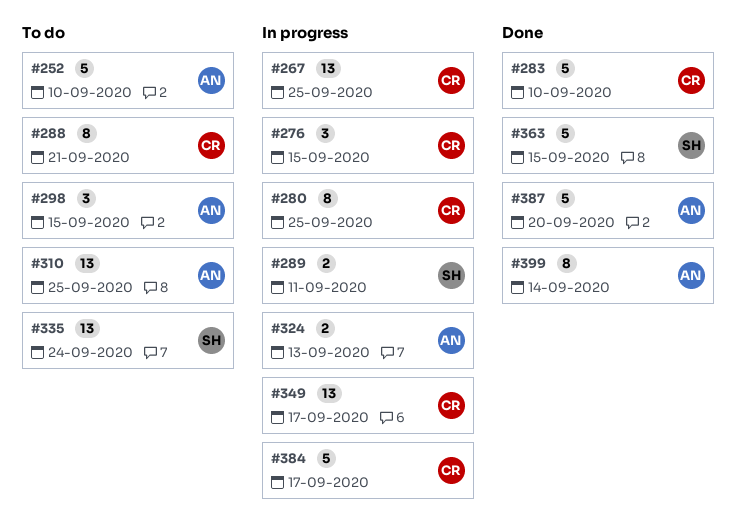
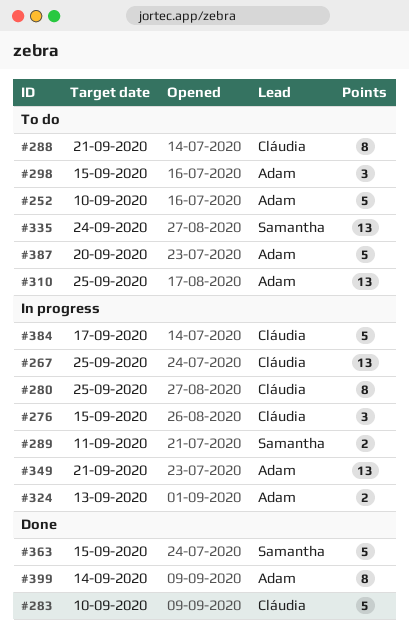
#349, owner: Cláudia -> Adam
#349, due: Sep 17 -> Sep 21
#387, status: Done -> To do

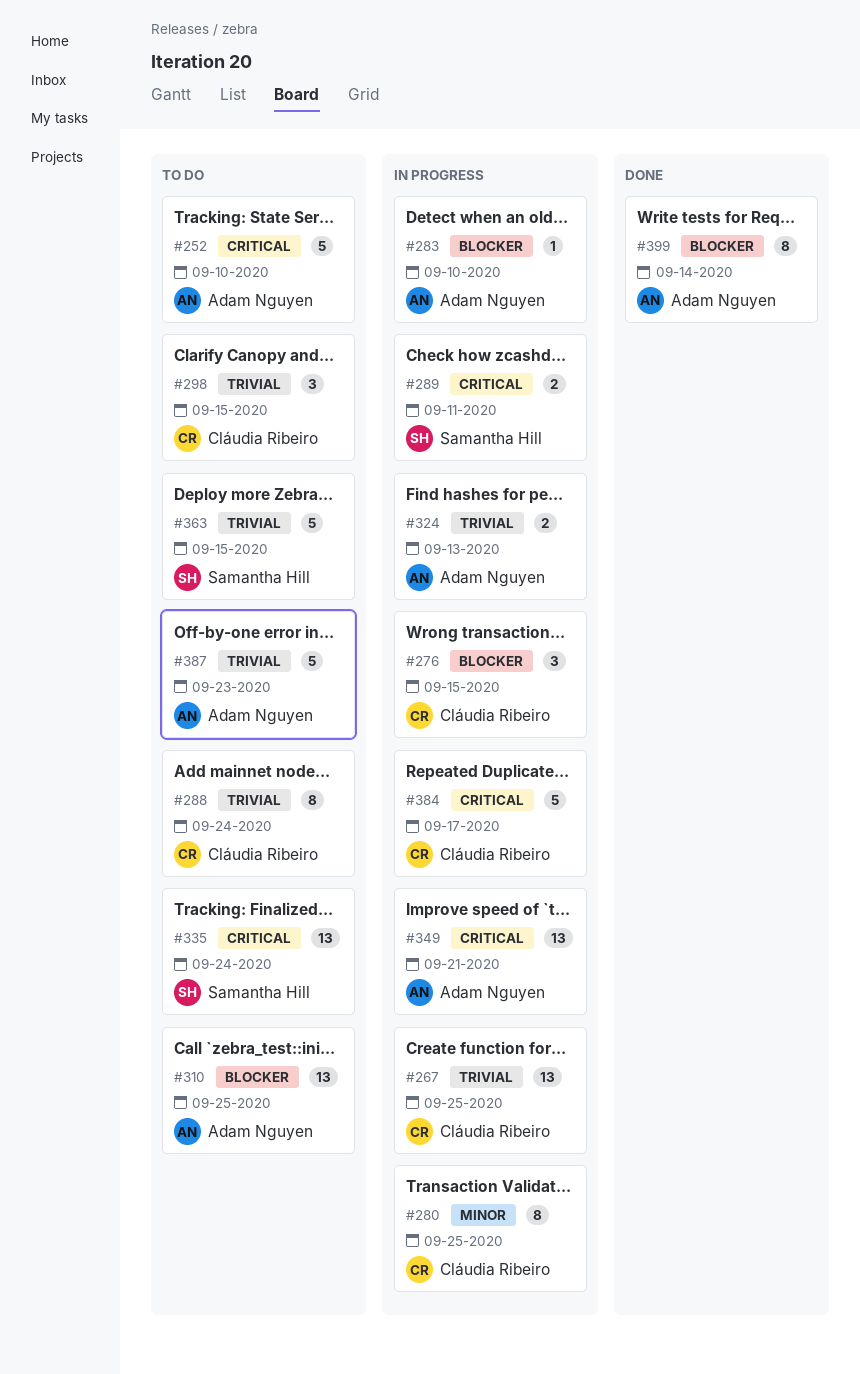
#283, status: Done -> In progress
#283, owner: Cláudia Ribeiro -> Adam Nguyen
#283, estimate: 5 -> 1
#288, due: Sep 21 -> Sep 24
#298, owner: Adam Nguyen -> Cláudia Ribeiro
#363, status: Done -> To do
#387, due: Sep 20 -> Sep 23

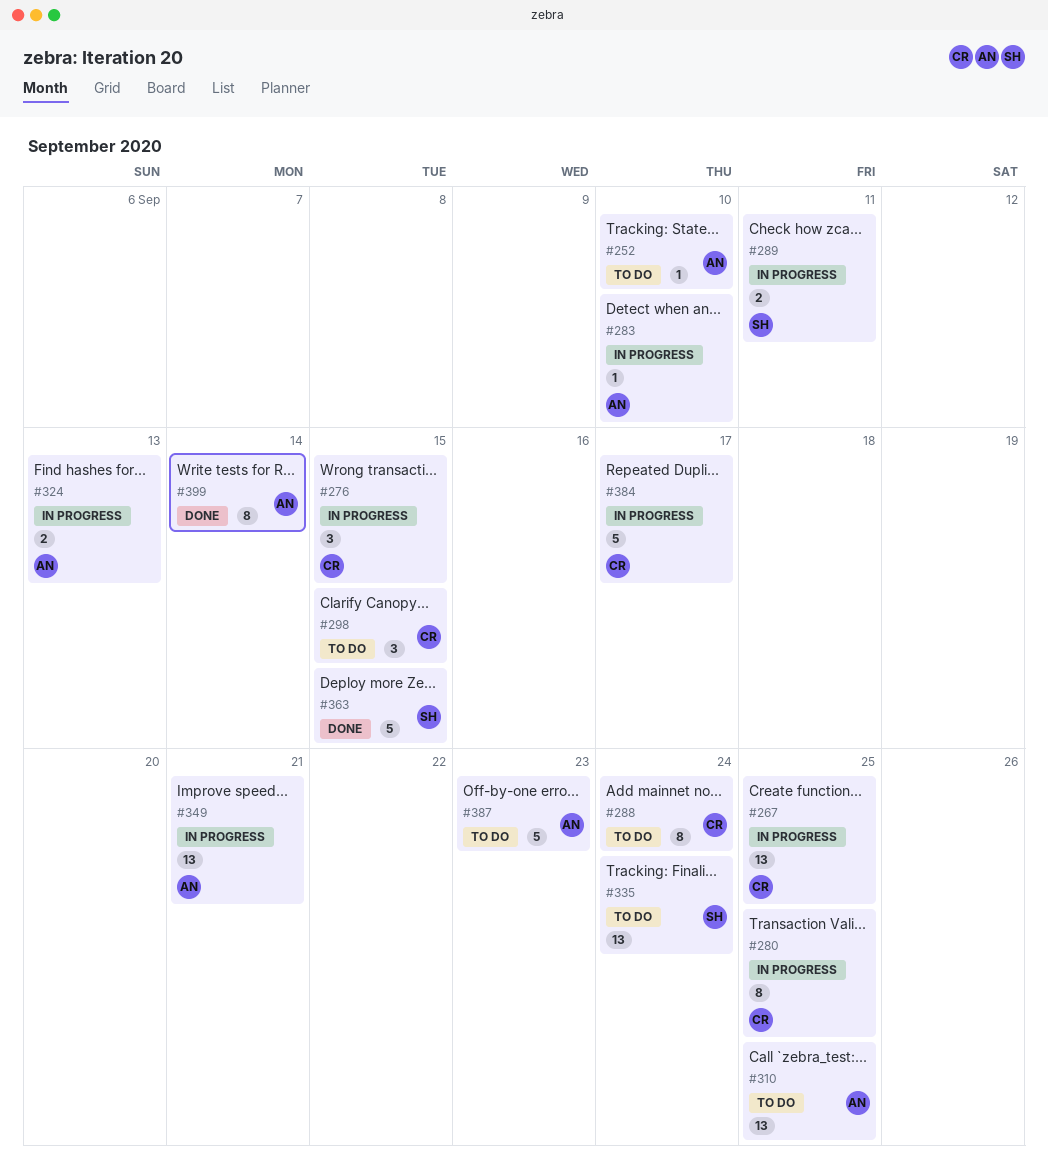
#252, estimate: 5 -> 1
#363, status: To do -> Done

